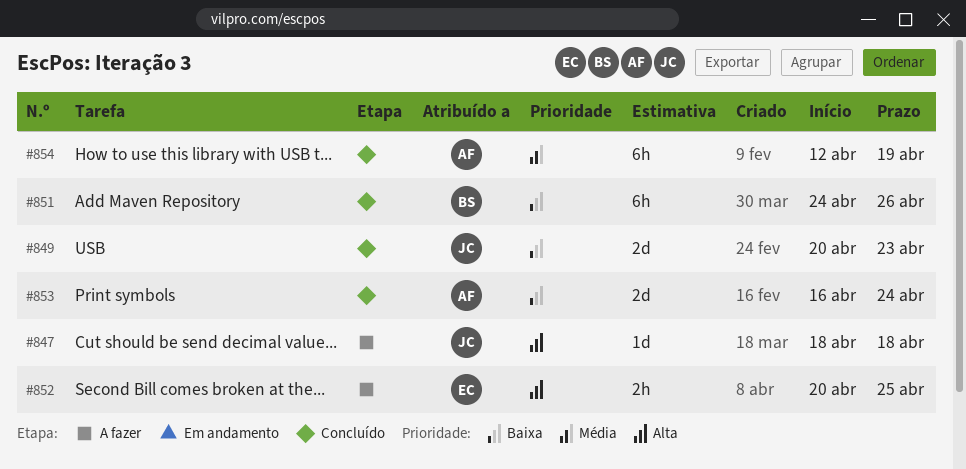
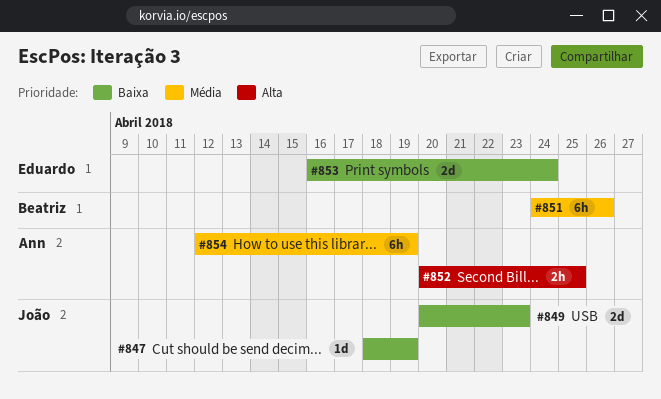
#847, priority: Alta -> Baixa
#847, due: Apr 18 -> Apr 19
#851, priority: Baixa -> Média
#852, owner: Eduardo -> Ann
#853, owner: Ann -> Eduardo

